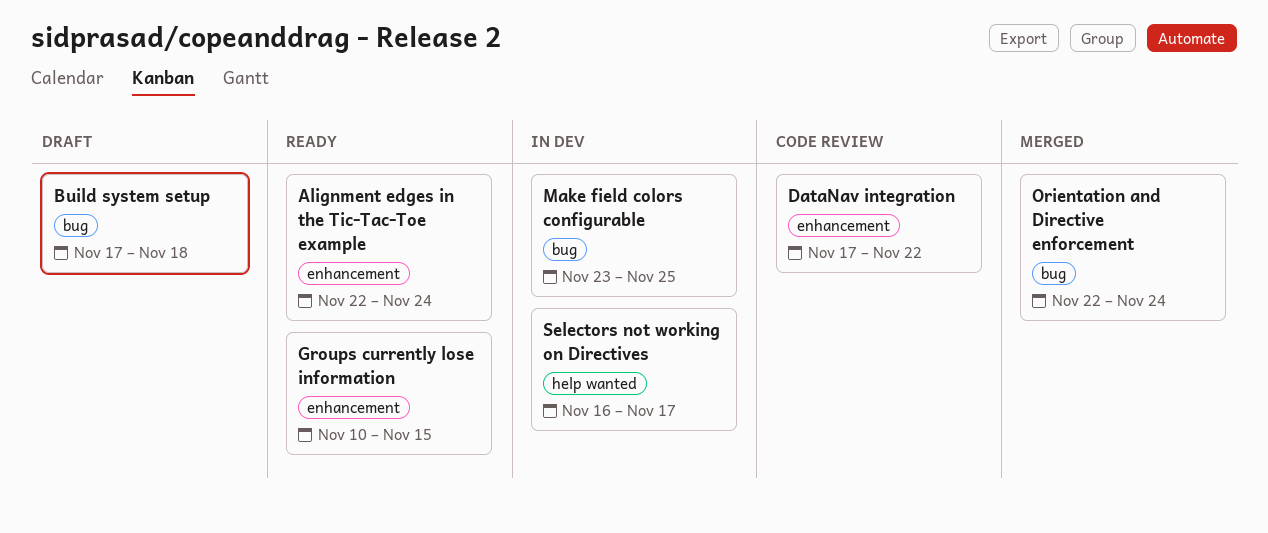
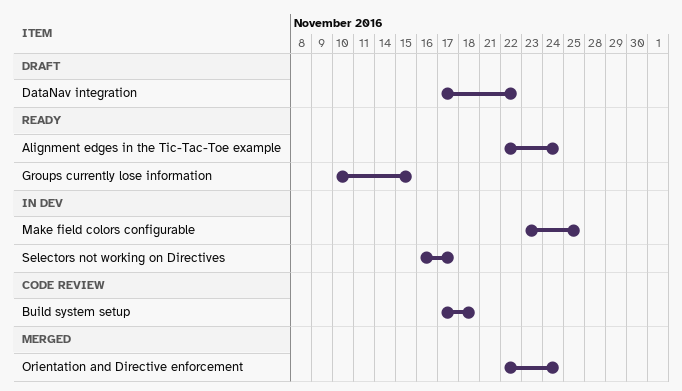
Build system setup, status: Draft -> Code review
DataNav integration, status: Code review -> Draft

